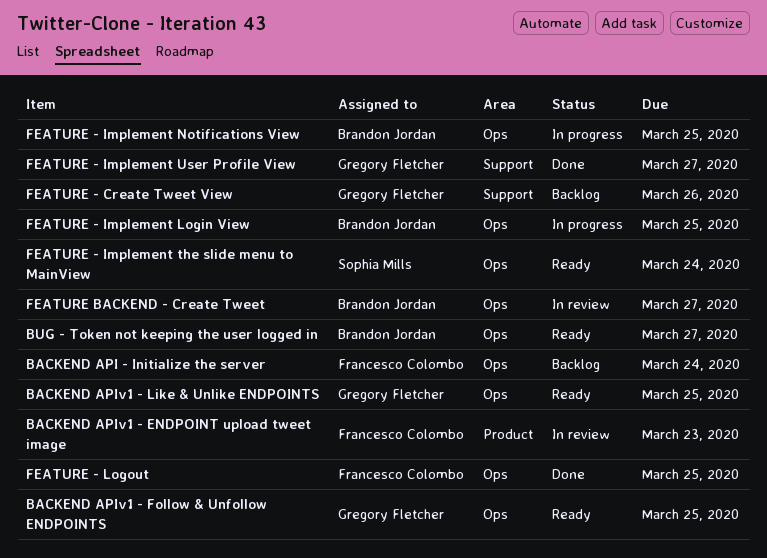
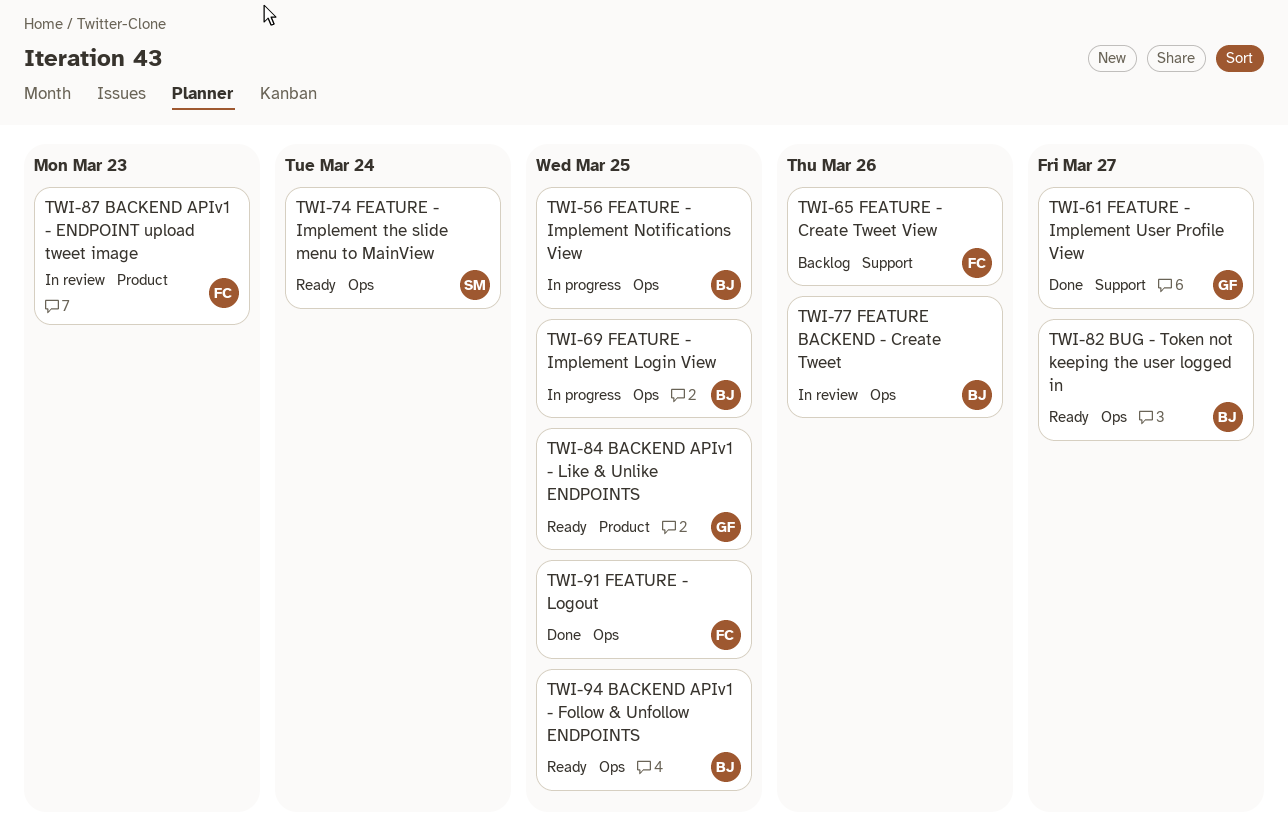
BACKEND API - Initialize the server: present -> none
BACKEND APIv1 - Follow & Unfollow ENDPOINTS, owner: Gregory Fletcher -> Brandon Jordan
BACKEND APIv1 - Like & Unlike ENDPOINTS, label: Ops -> Product
FEATURE - Create Tweet View, owner: Gregory Fletcher -> Francesco Colombo
FEATURE BACKEND - Create Tweet, due: Mar 27 -> Mar 26

